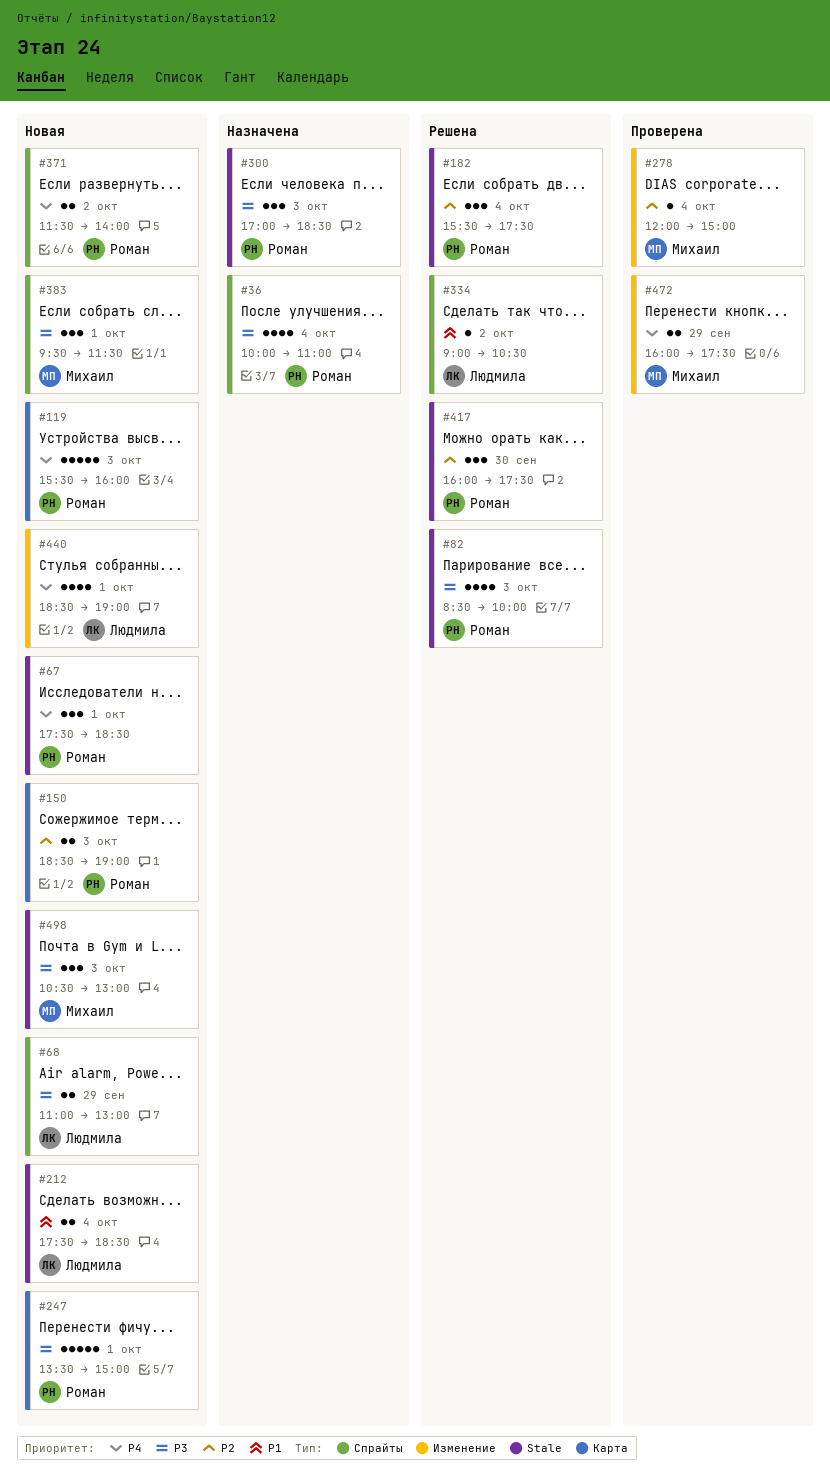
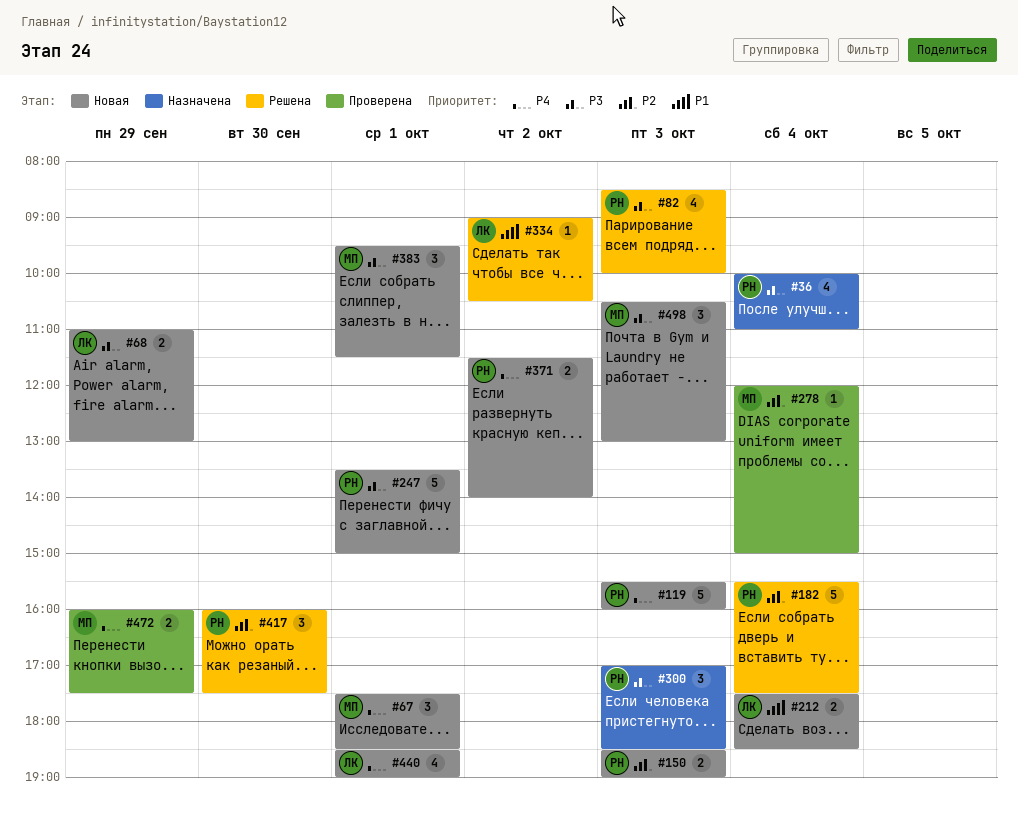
#67, owner: Роман -> Михаил
#182, estimate: 3 -> 5

